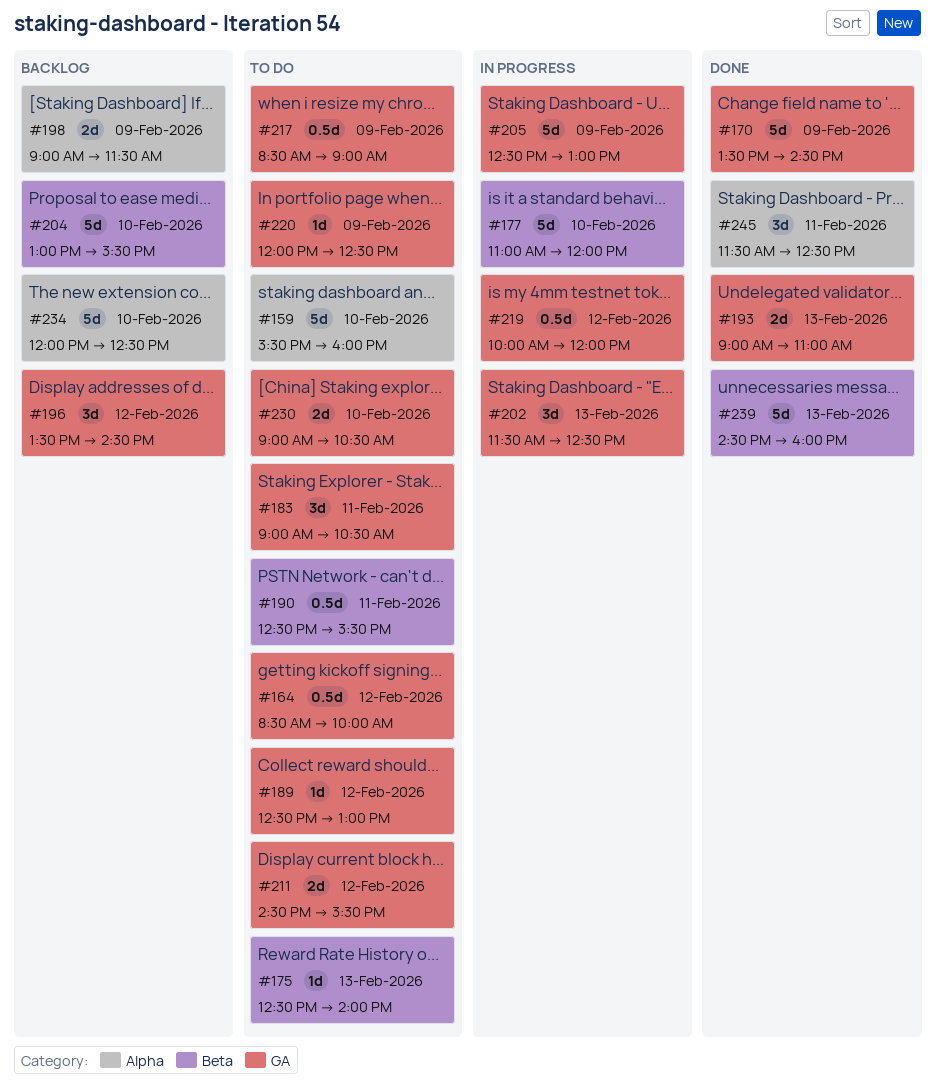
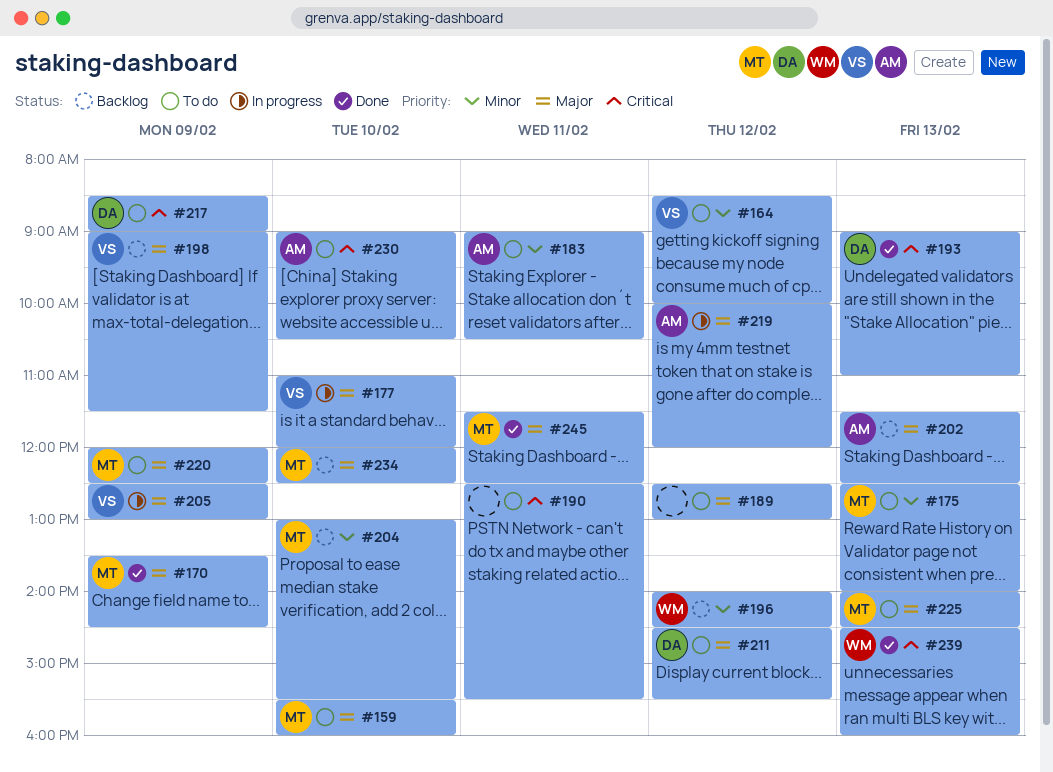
#196, begins: 13:30 -> 14:00
#202, status: In progress -> Backlog
#225: none -> present

